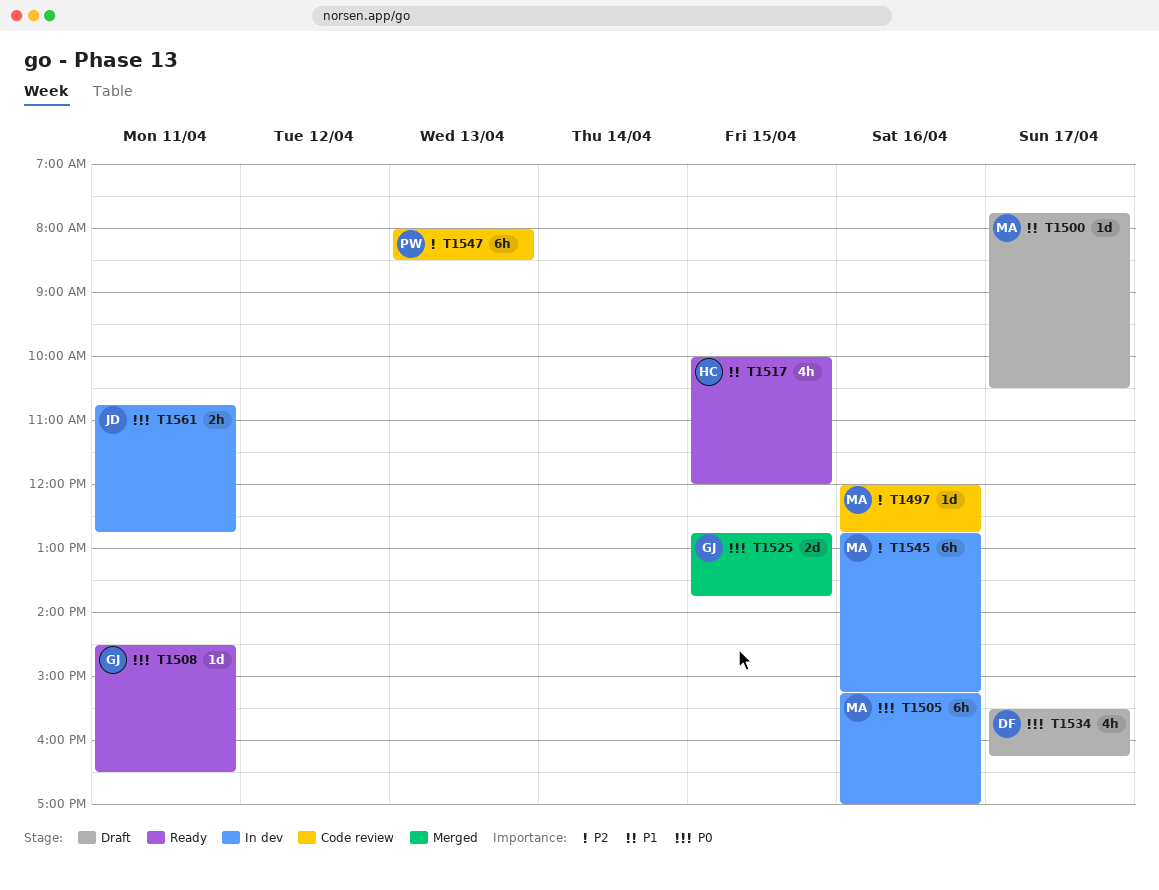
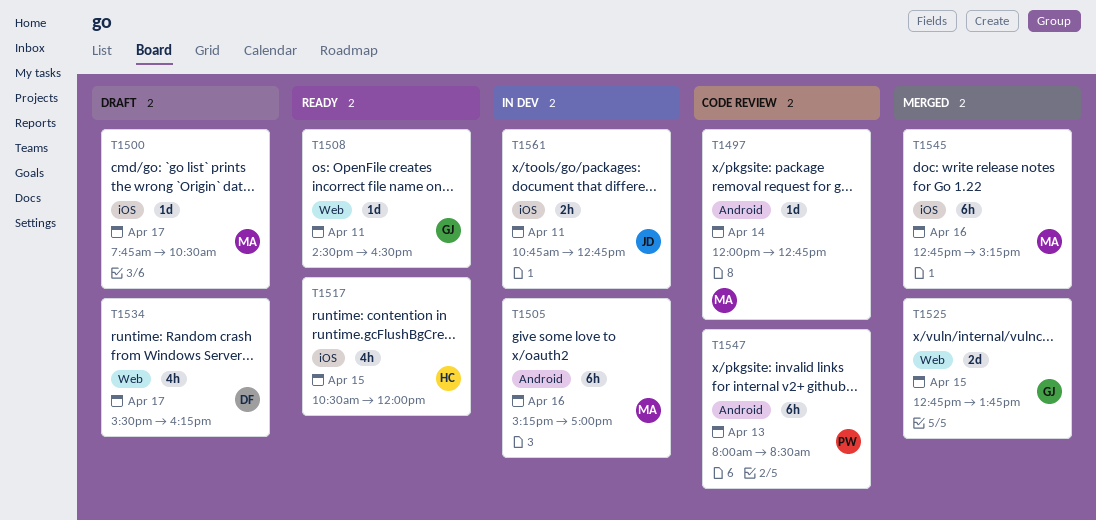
T1497, day: Apr 16 -> Apr 14
T1517, begins: 10:00 -> 10:30
T1545, status: In dev -> Merged

